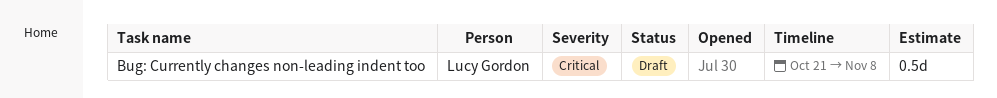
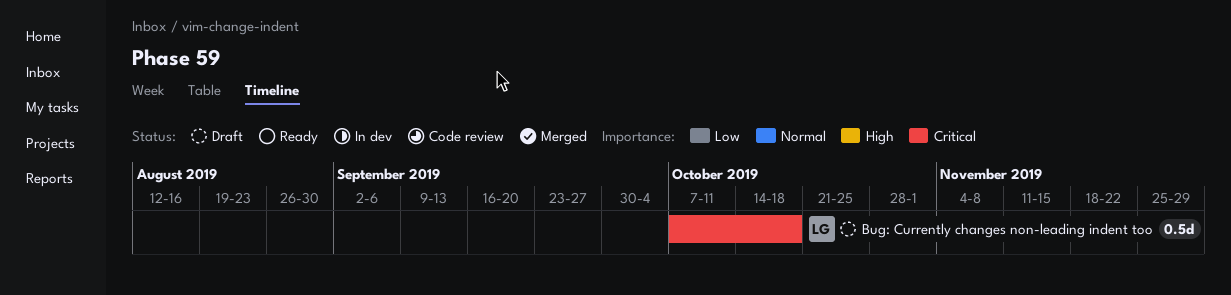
Bug: Currently changes non-leading indent too, start: Oct 21 -> Oct 7
Bug: Currently changes non-leading indent too, due: Nov 8 -> Oct 18

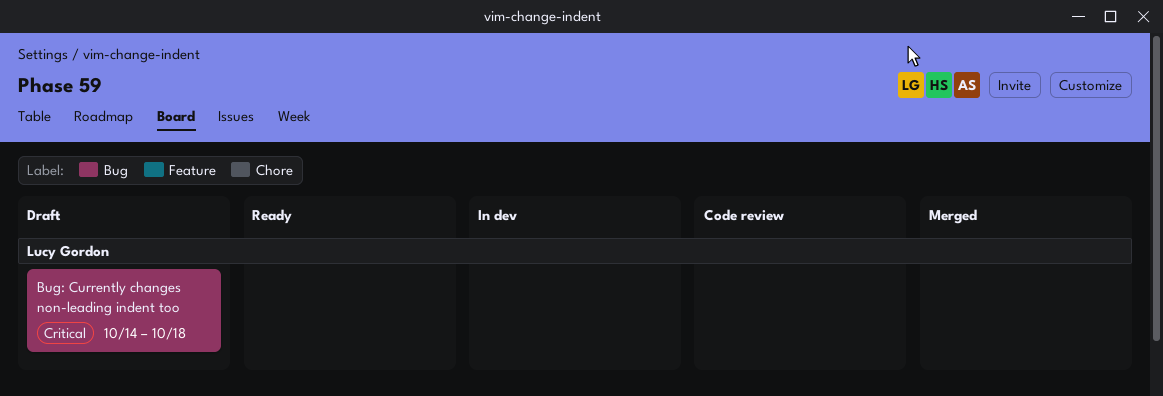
Bug: Currently changes non-leading indent too, start: Oct 7 -> Oct 14

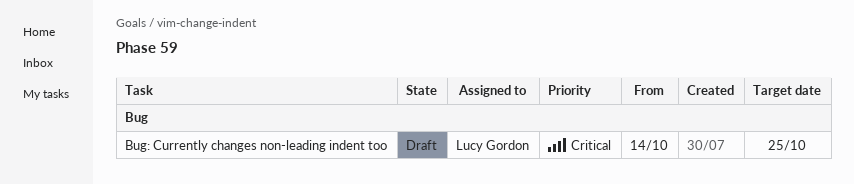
Bug: Currently changes non-leading indent too, due: Oct 18 -> Oct 25

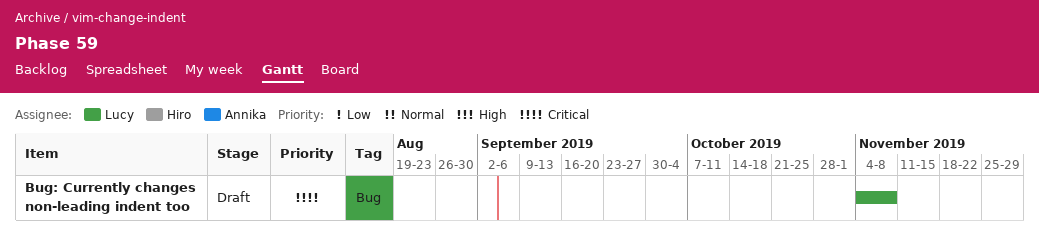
Bug: Currently changes non-leading indent too, start: Oct 14 -> Nov 4
Bug: Currently changes non-leading indent too, due: Oct 25 -> Nov 8

